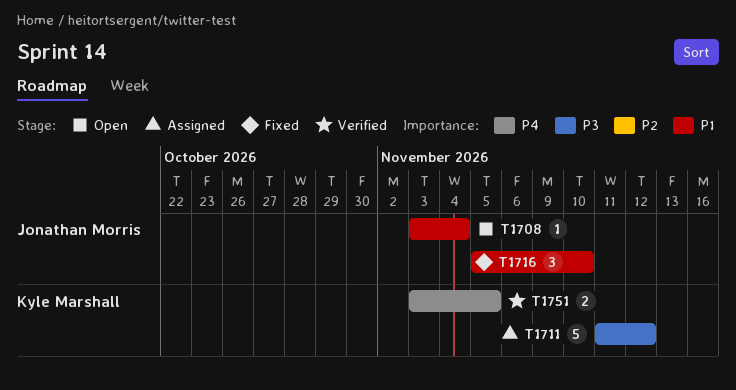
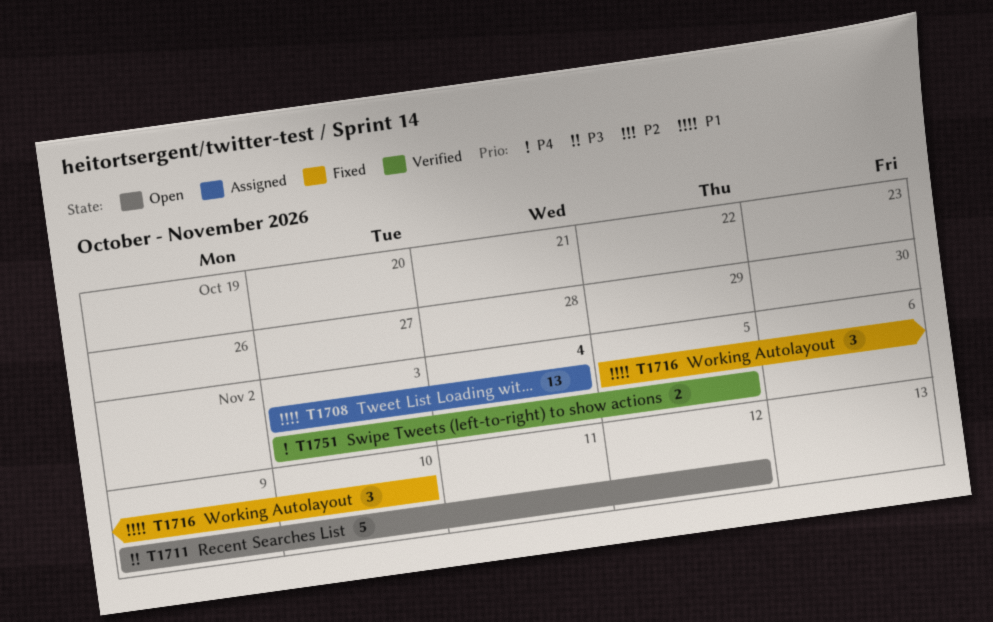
T1708, status: Open -> Assigned
T1708, estimate: 1 -> 13
T1711, status: Assigned -> Open
T1711, start: Nov 11 -> Nov 9

